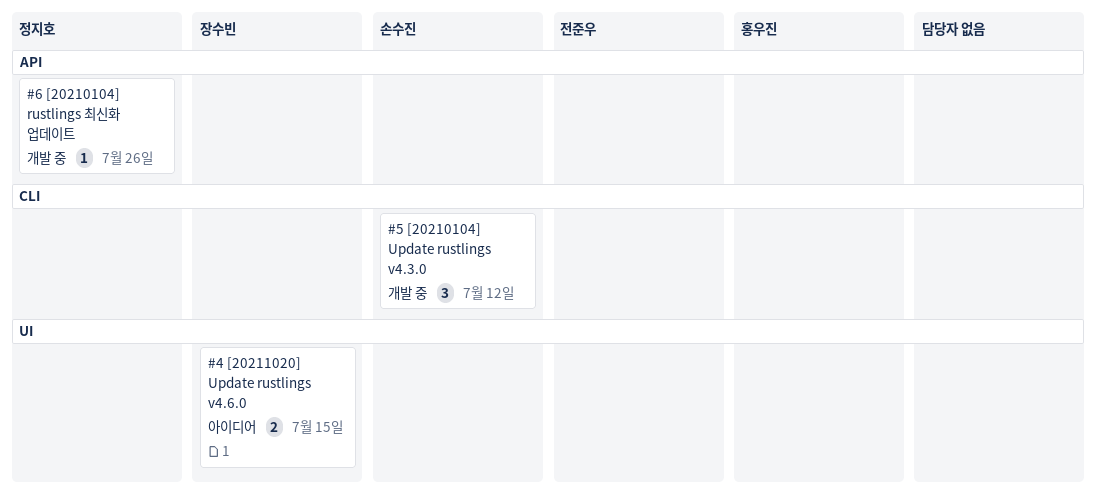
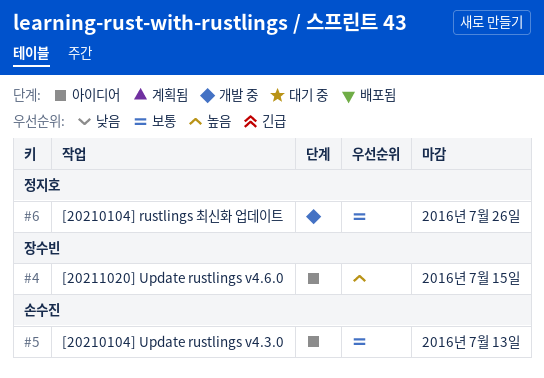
#5, status: 개발 중 -> 아이디어
#5, due: Jul 12 -> Jul 13

